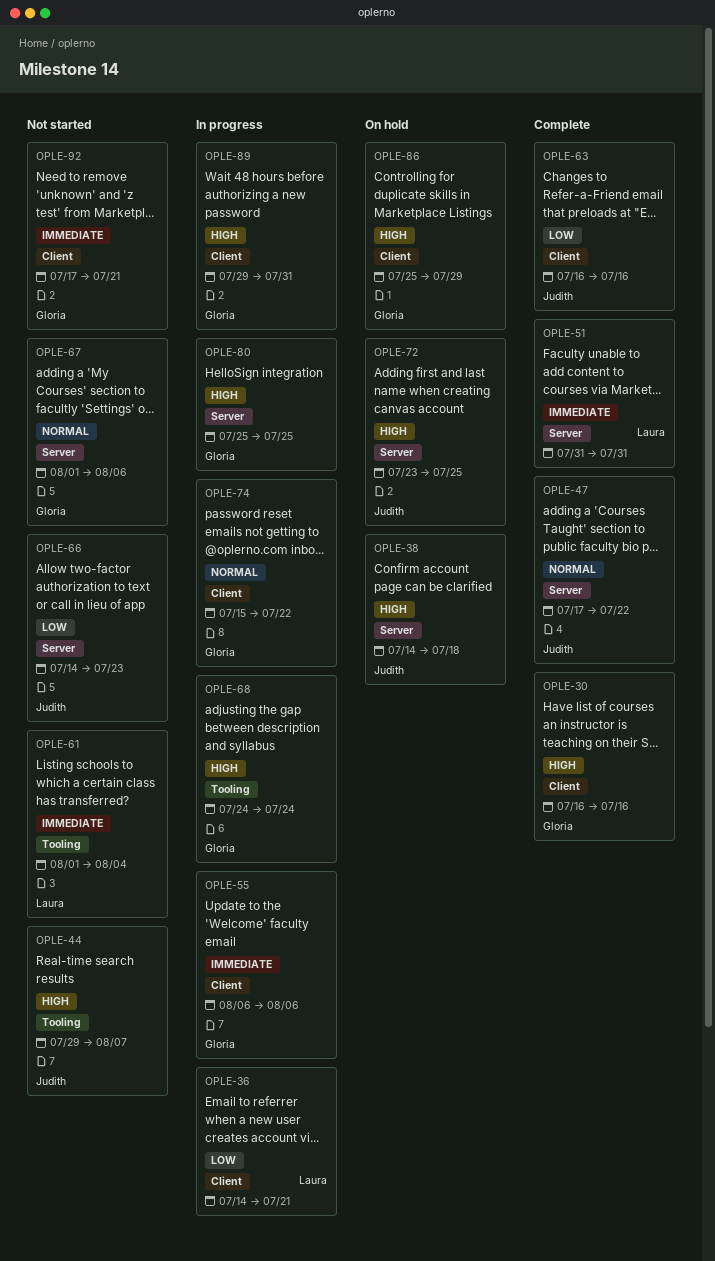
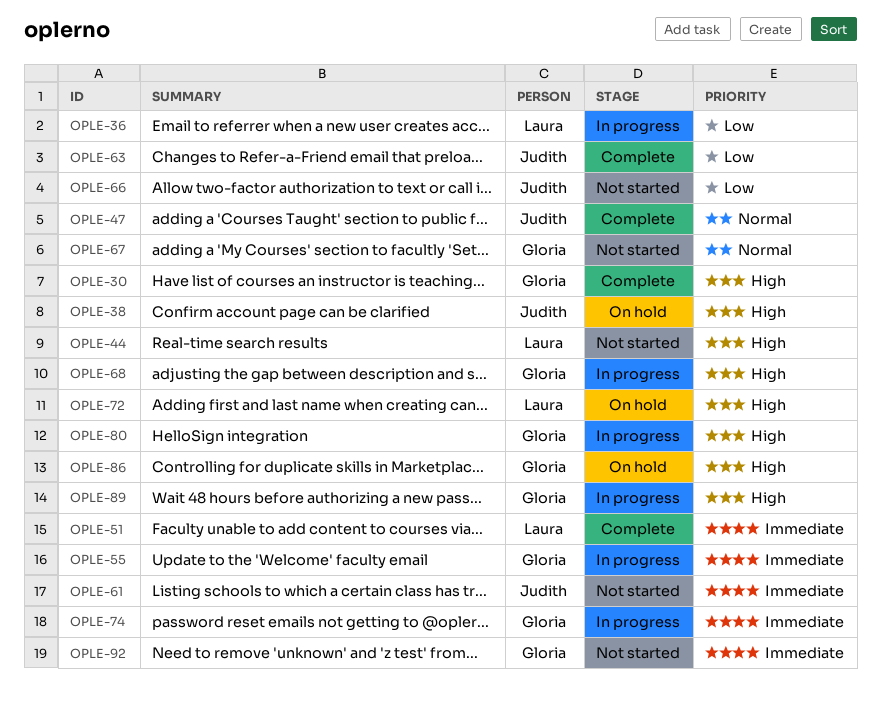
OPLE-44, owner: Judith -> Laura
OPLE-61, owner: Laura -> Judith
OPLE-72, owner: Judith -> Laura
OPLE-74, priority: Normal -> Immediate

